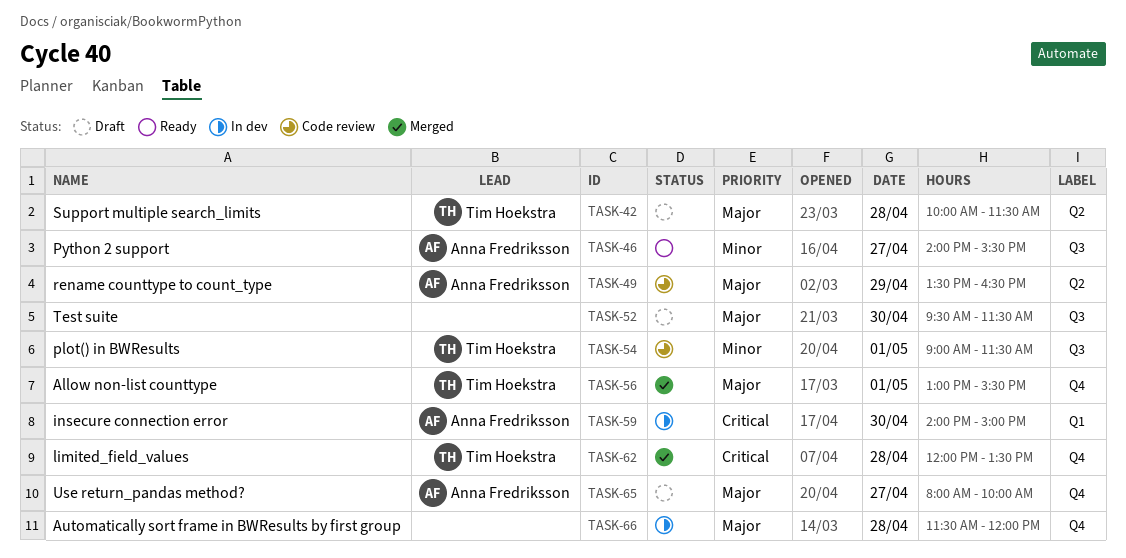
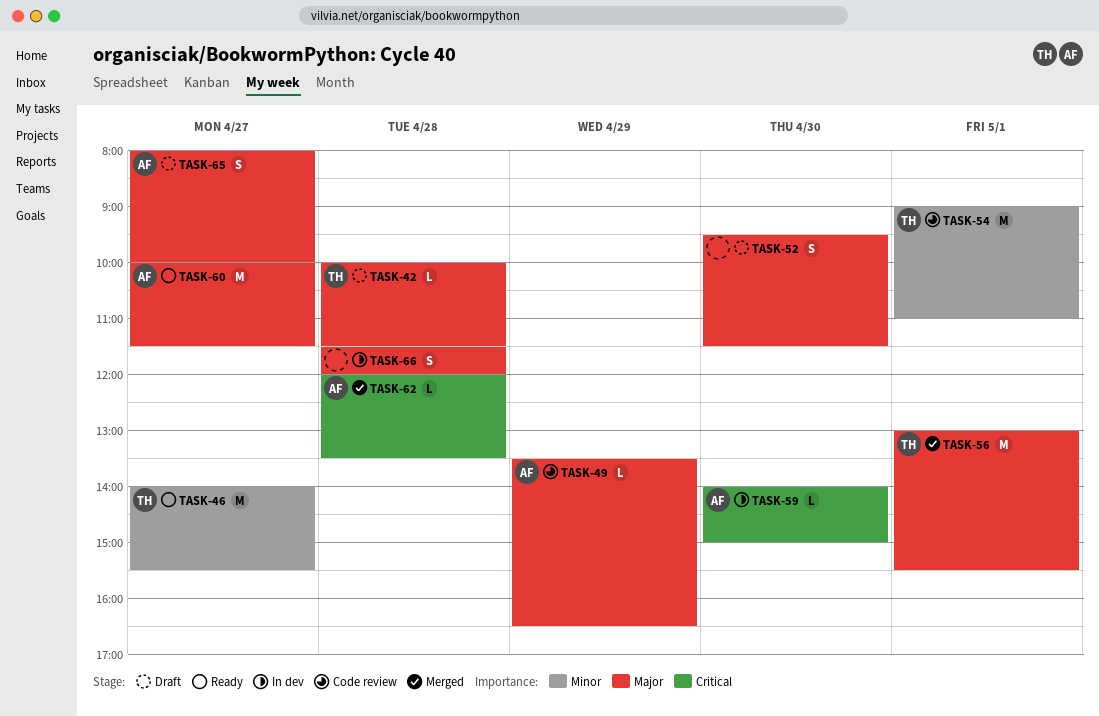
TASK-46, owner: Anna Fredriksson -> Tim Hoekstra
TASK-54, ends: 11:30 -> 11:00
TASK-60: none -> present
TASK-62, owner: Tim Hoekstra -> Anna Fredriksson

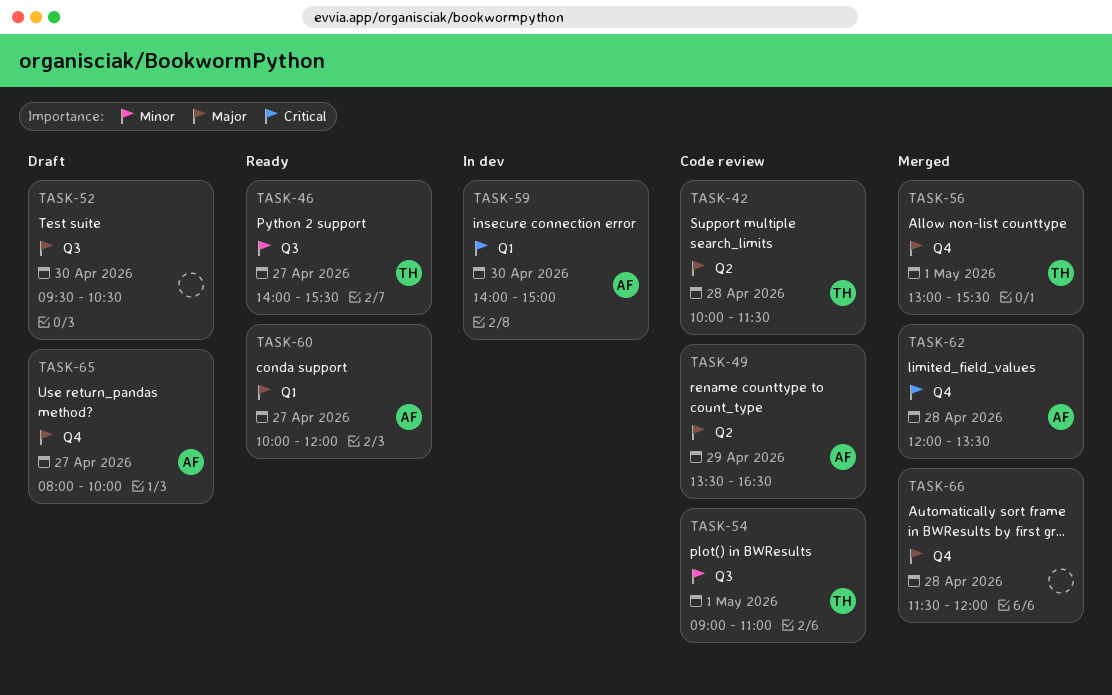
TASK-42, status: Draft -> Code review
TASK-52, ends: 11:30 -> 10:30
TASK-60, ends: 11:30 -> 12:00
TASK-66, status: In dev -> Merged

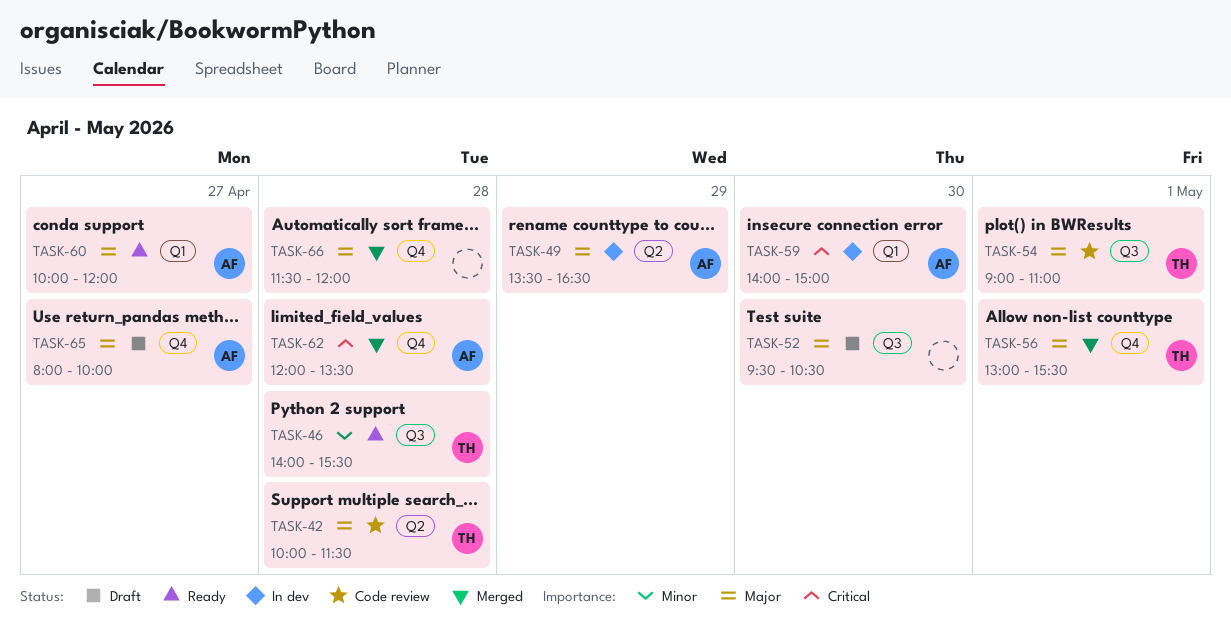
TASK-46, day: Apr 27 -> Apr 28
TASK-49, status: Code review -> In dev
TASK-54, priority: Minor -> Major

